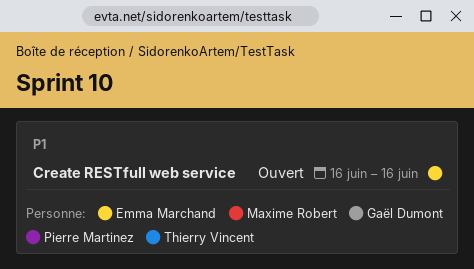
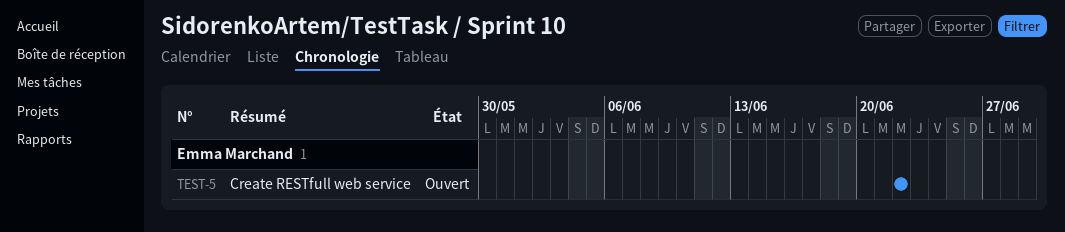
Create RESTfull web service, start: Jun 16 -> Jun 22
Create RESTfull web service, due: Jun 16 -> Jun 22

